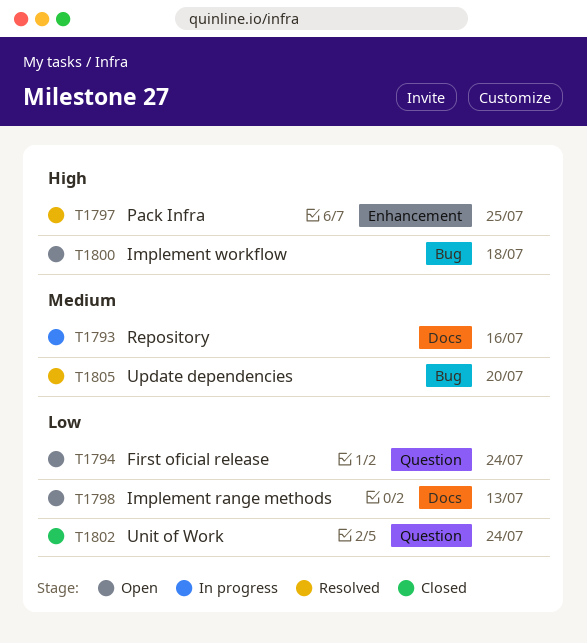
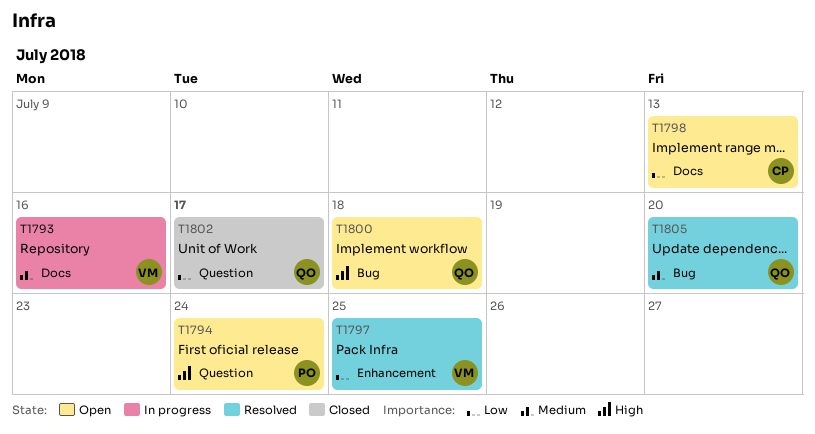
T1794, priority: Low -> High
T1797, priority: High -> Low
T1802, due: Jul 24 -> Jul 17

